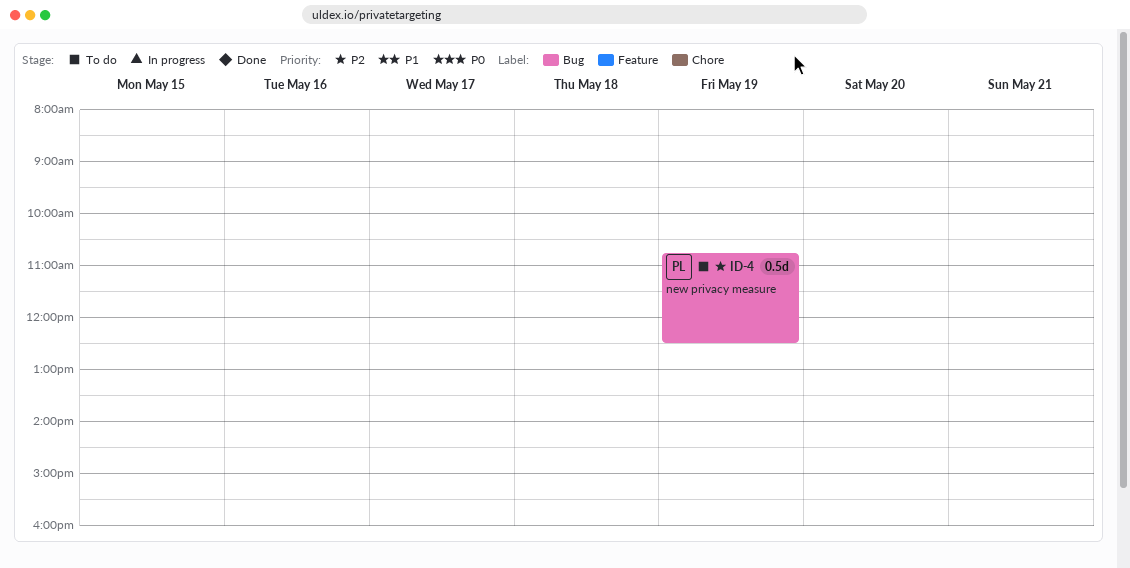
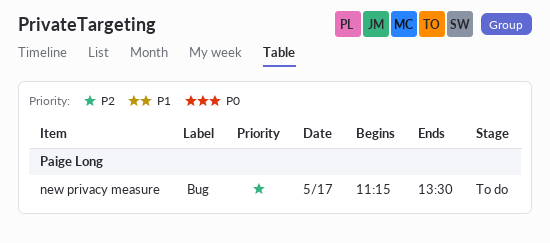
new privacy measure, day: May 19 -> May 17
new privacy measure, begins: 10:45 -> 11:15
new privacy measure, ends: 12:30 -> 13:30

